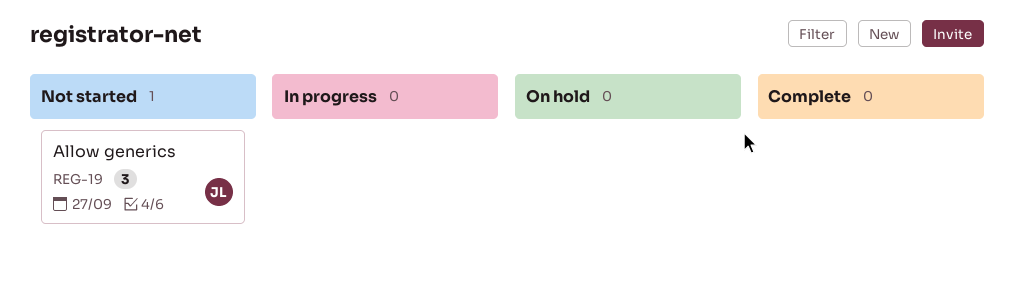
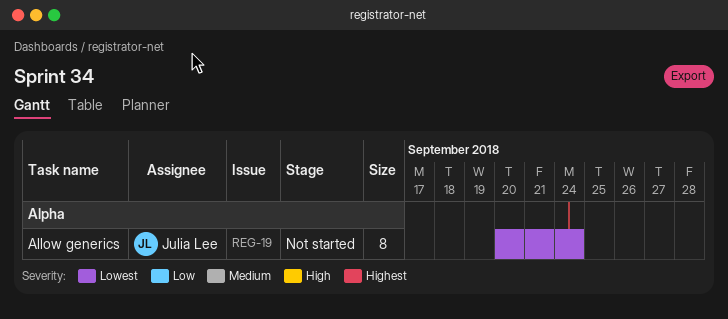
REG-19, estimate: 3 -> 8
REG-19, due: Sep 27 -> Sep 24

